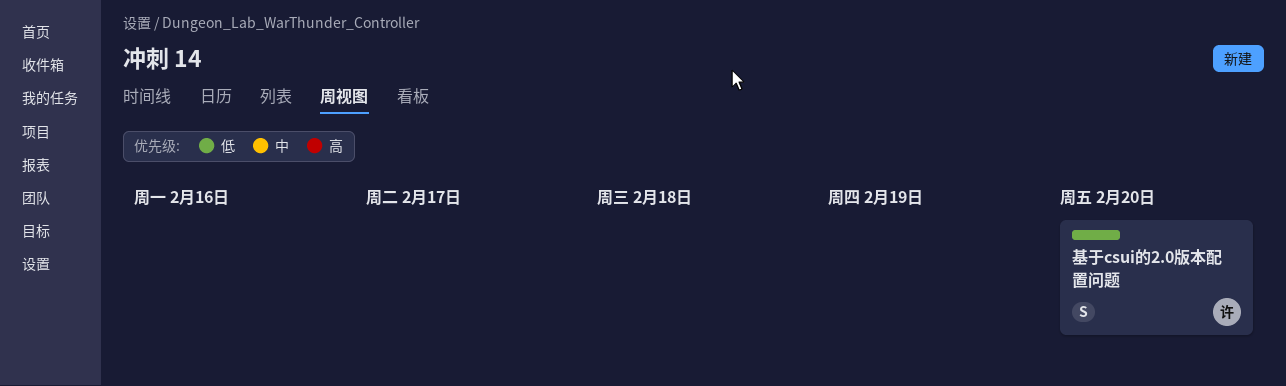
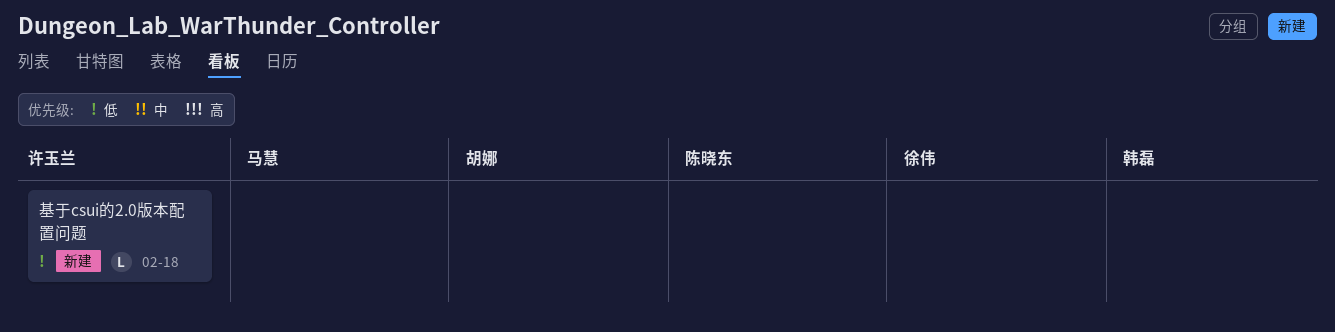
基于csui的2.0版本配置问题, estimate: S -> L
基于csui的2.0版本配置问题, due: Feb 20 -> Feb 18

